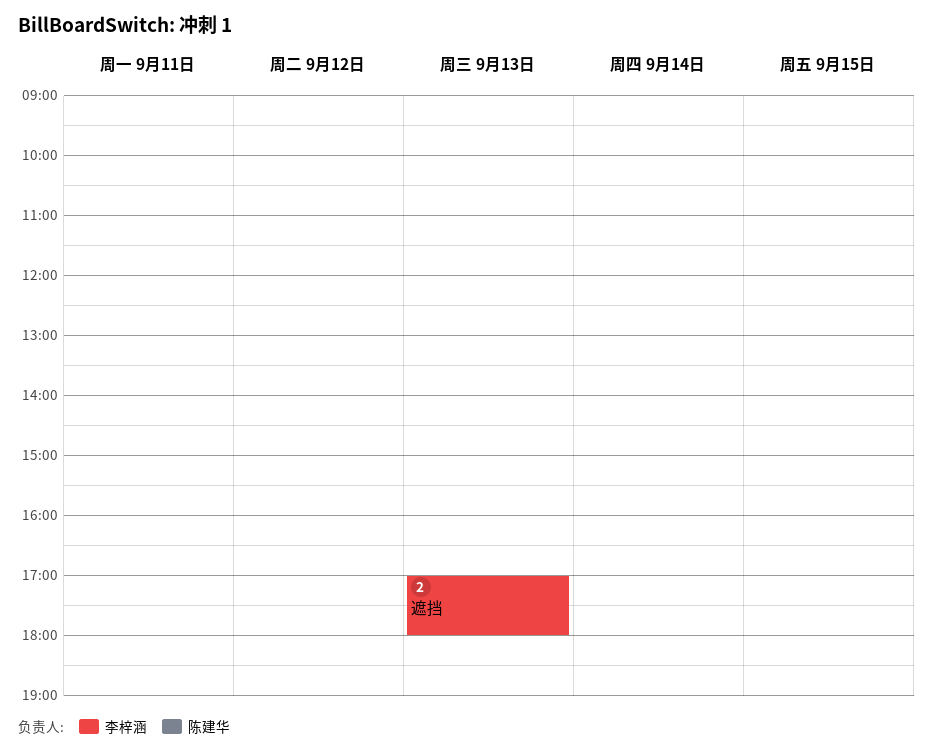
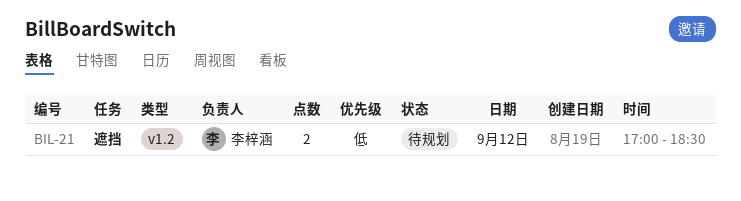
遮挡, day: Sep 13 -> Sep 12
遮挡, ends: 18:00 -> 18:30

